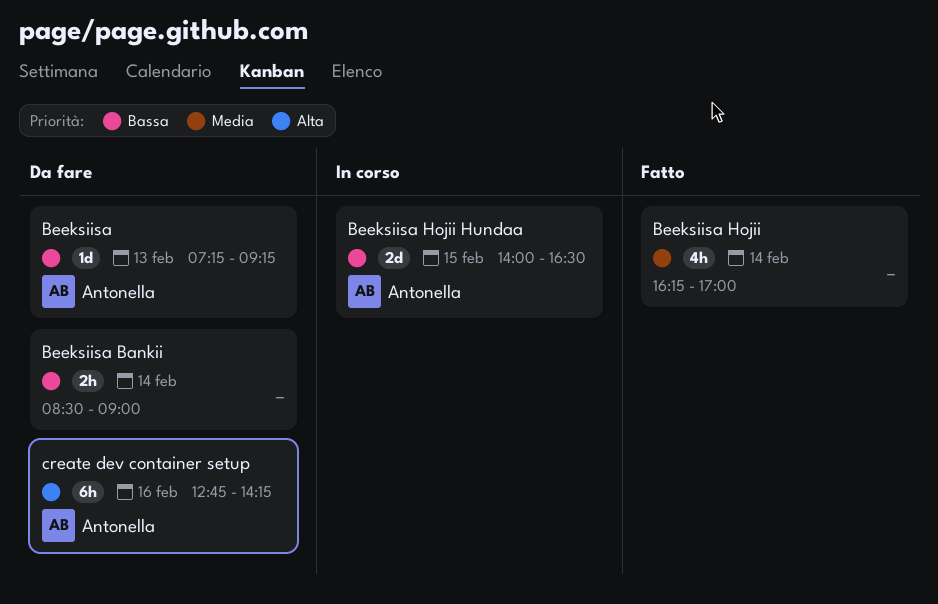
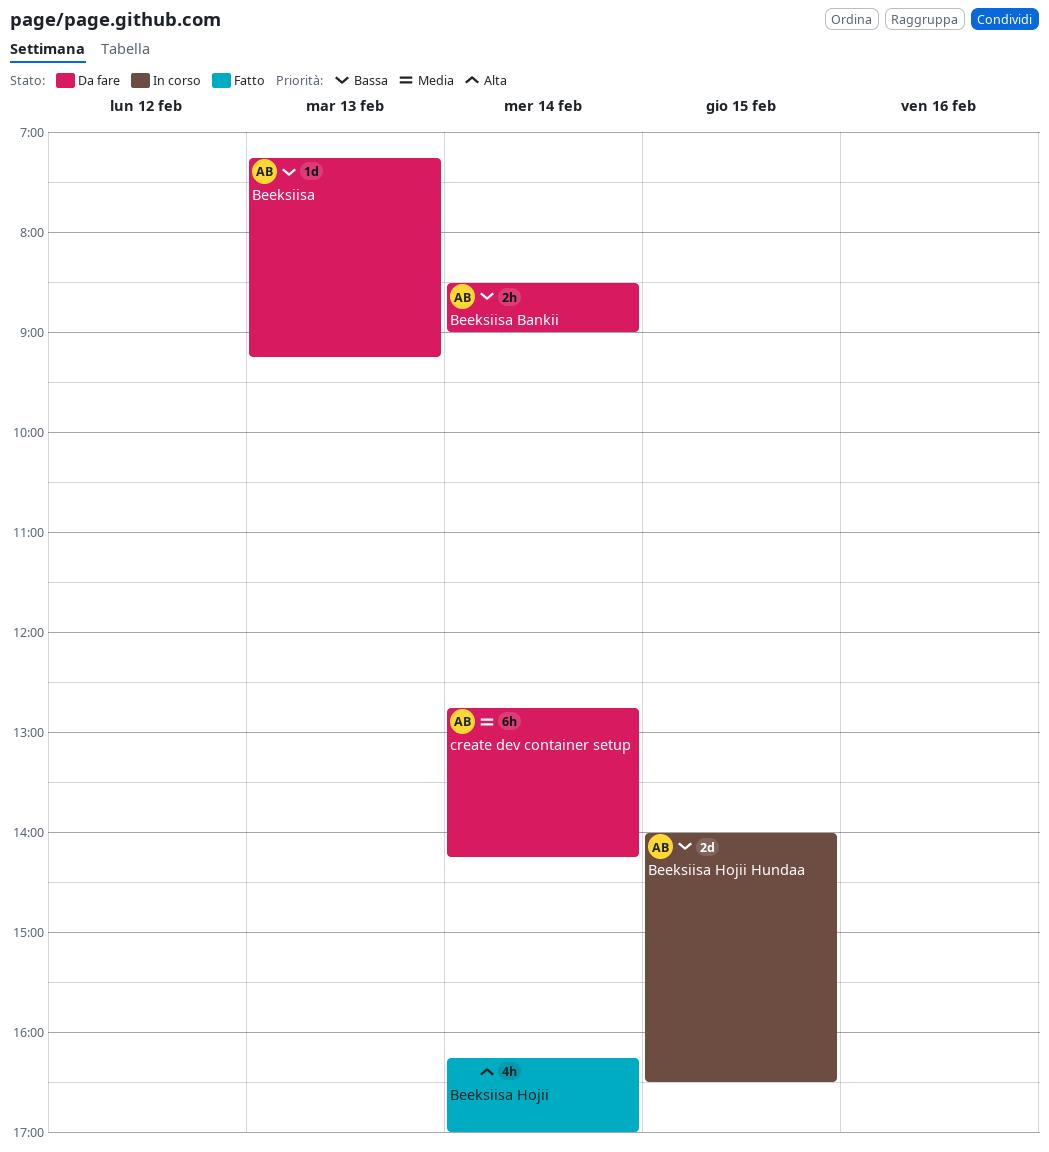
Beeksiisa Bankii, owner: none -> Antonella
Beeksiisa Hojii, priority: Media -> Alta
create dev container setup, priority: Alta -> Media
create dev container setup, day: Feb 16 -> Feb 14

